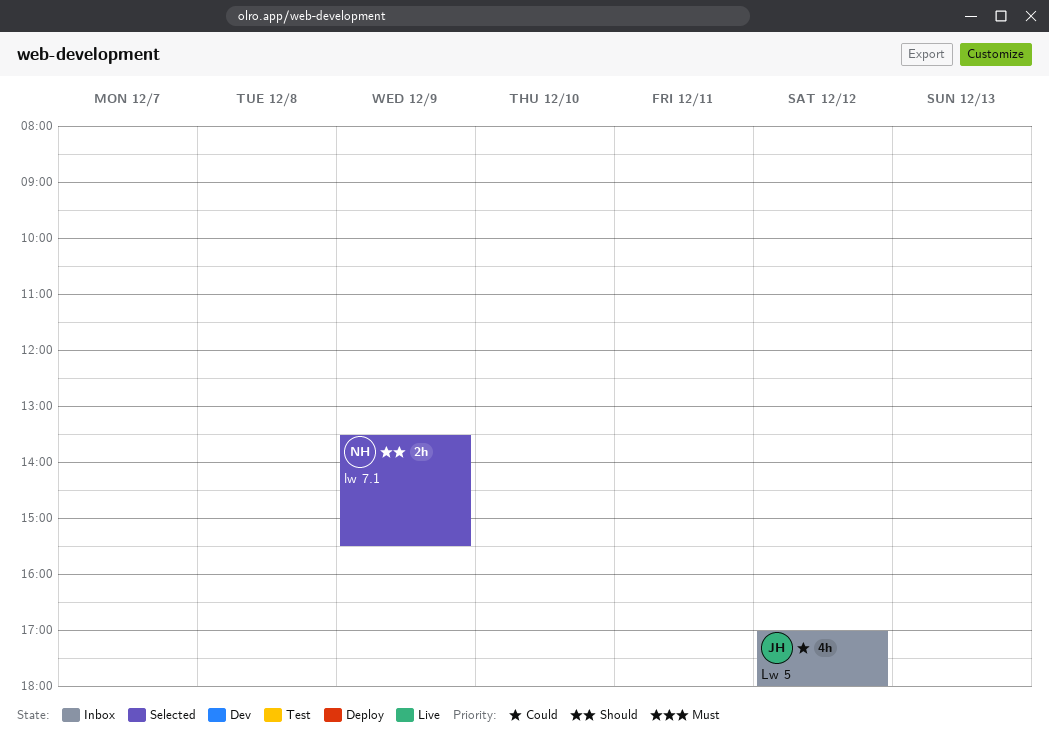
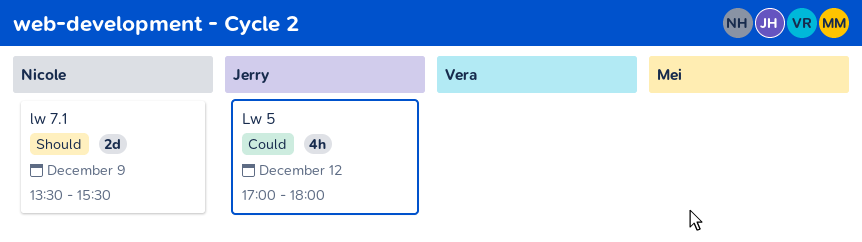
lw 7.1, estimate: 2h -> 2d

